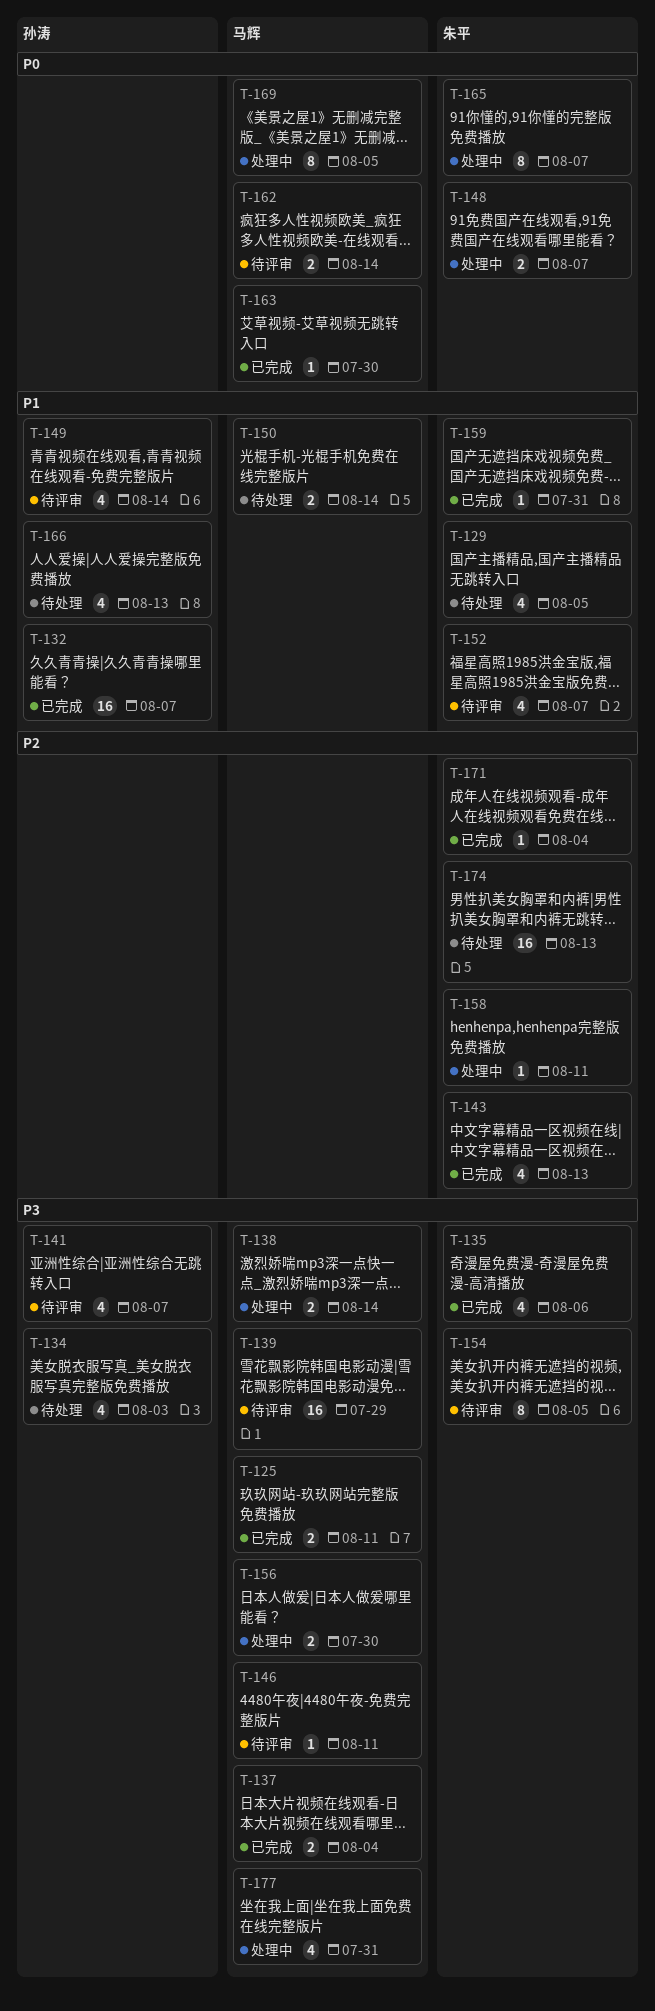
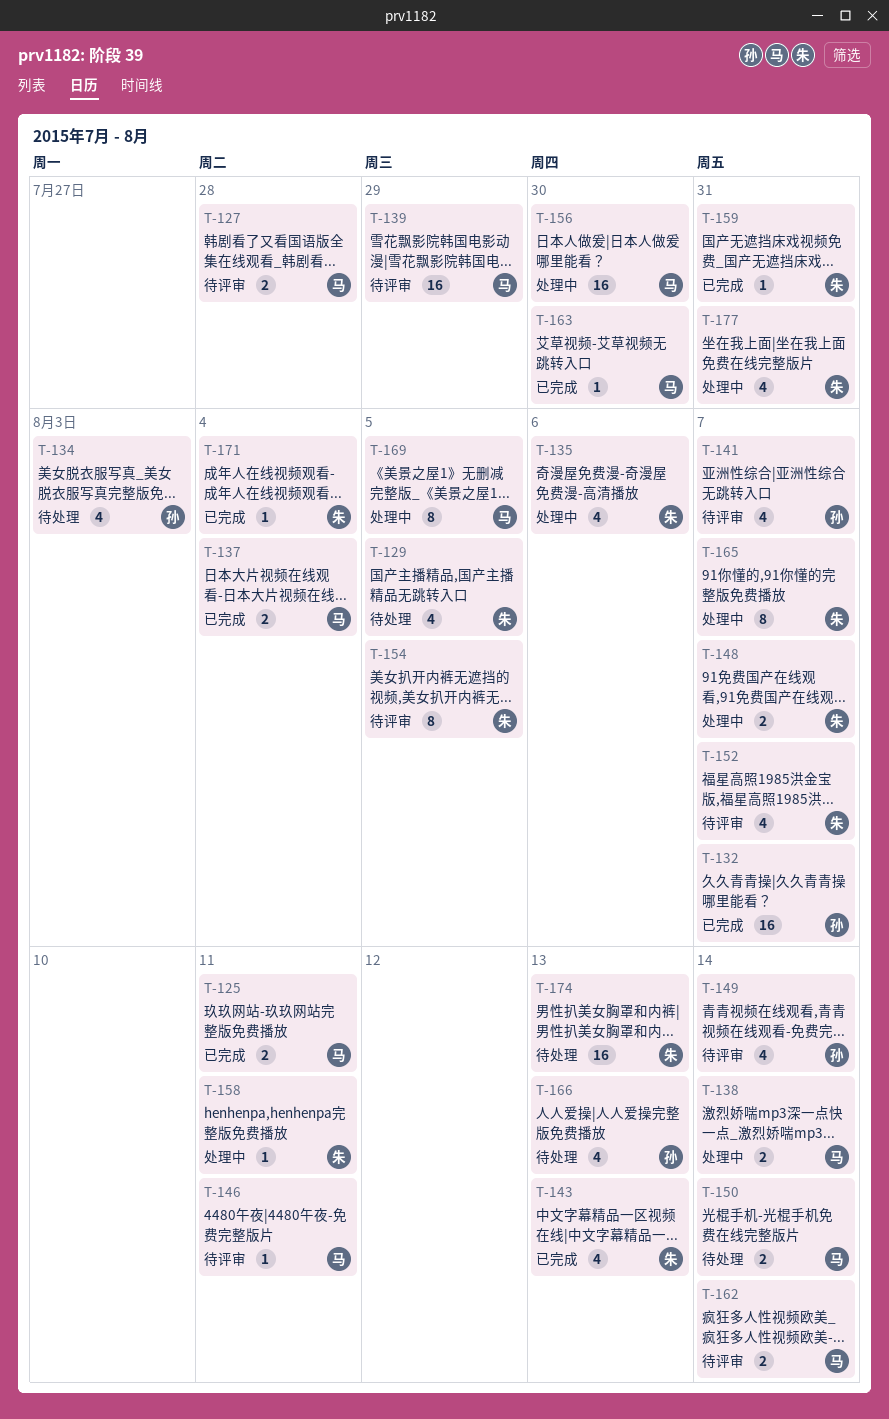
T-127: none -> present
T-135, status: 已完成 -> 处理中
T-156, estimate: 2 -> 16
T-177, owner: 马辉 -> 朱平

